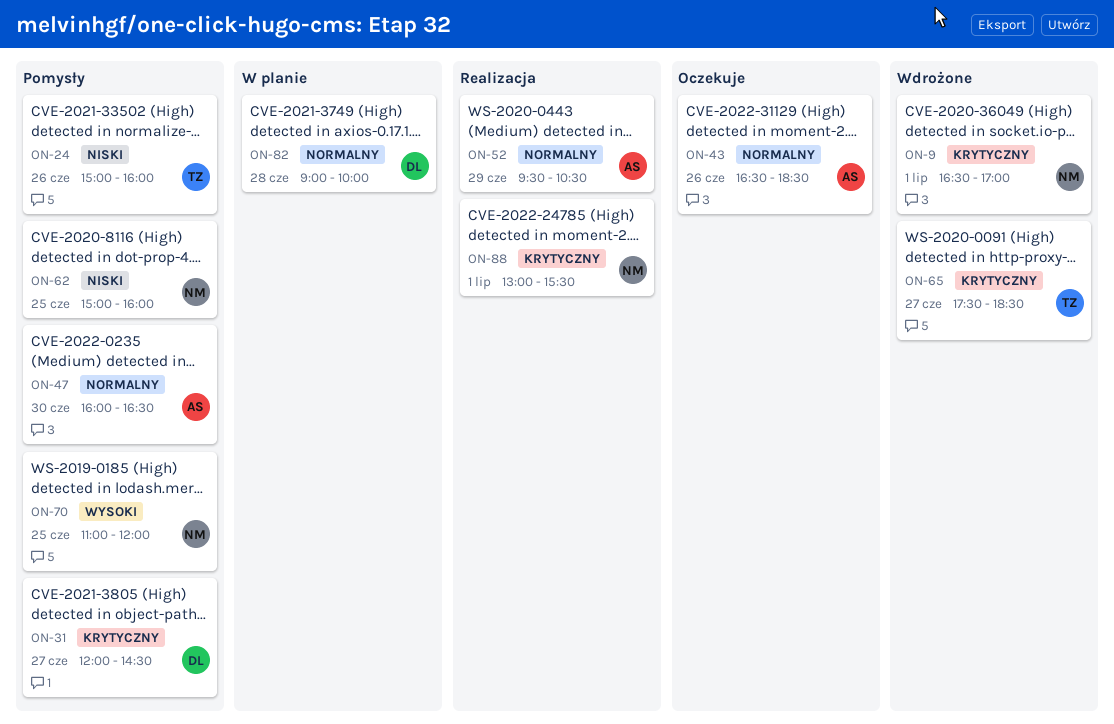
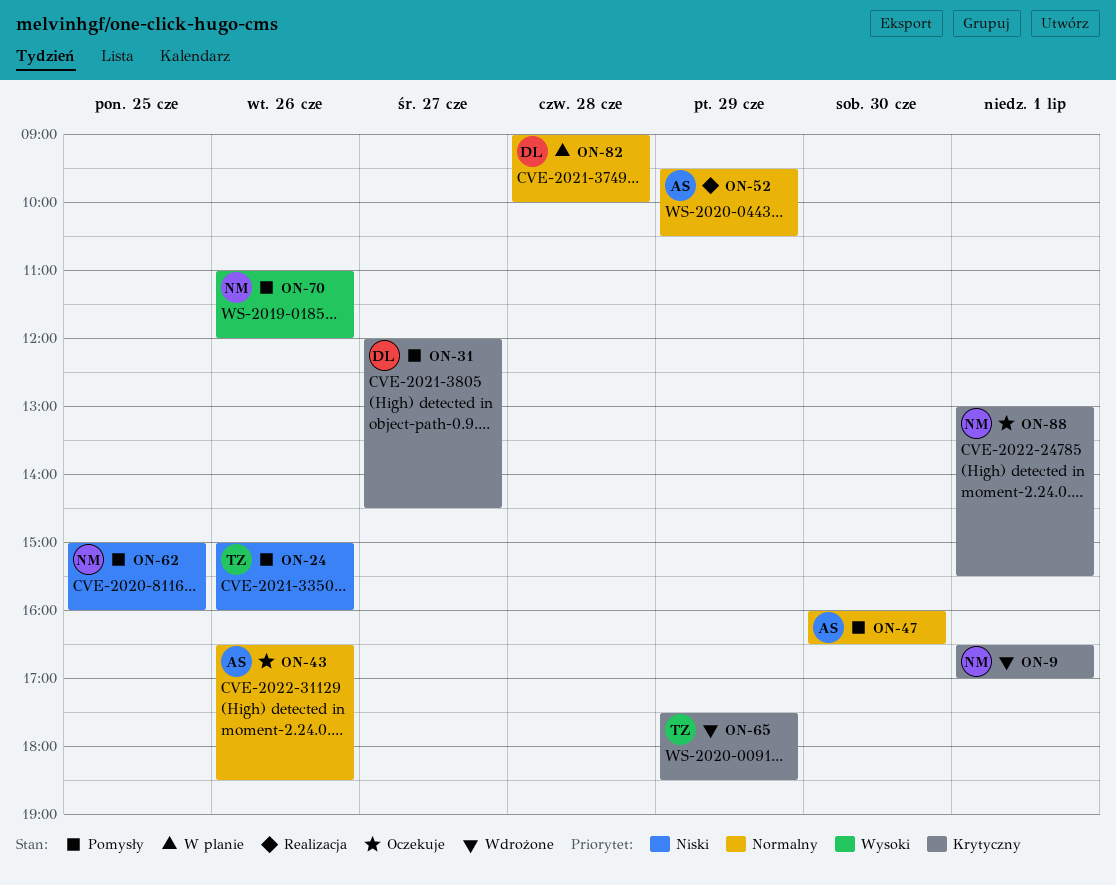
ON-65, day: Jun 27 -> Jun 29
ON-70, day: Jun 25 -> Jun 26
ON-88, status: Realizacja -> Oczekuje

